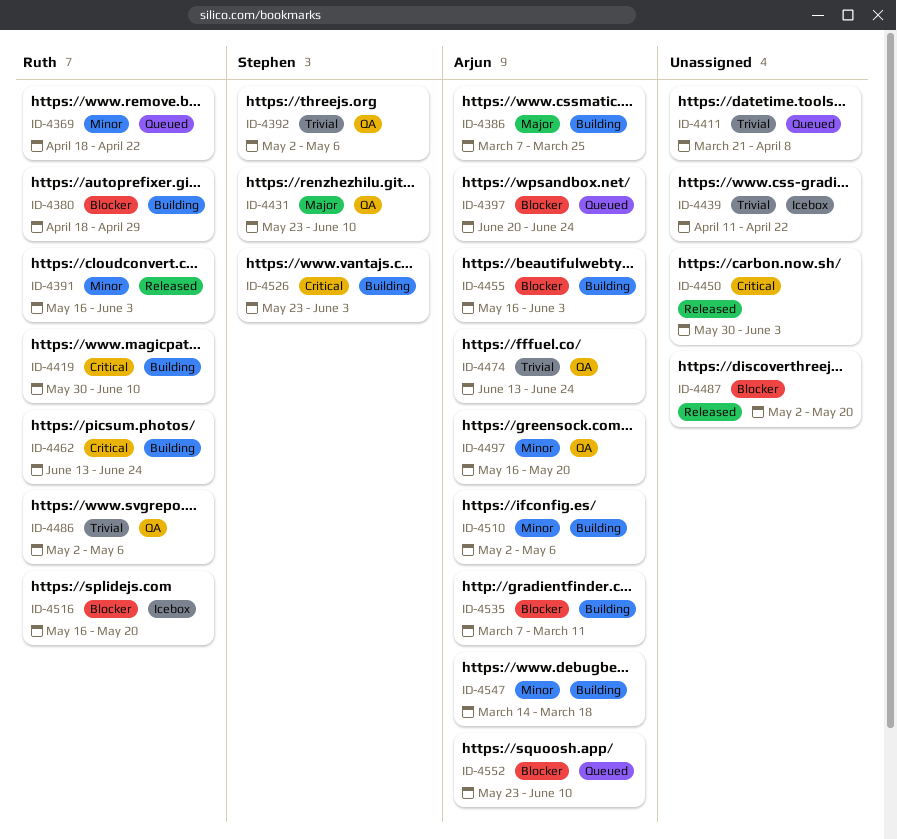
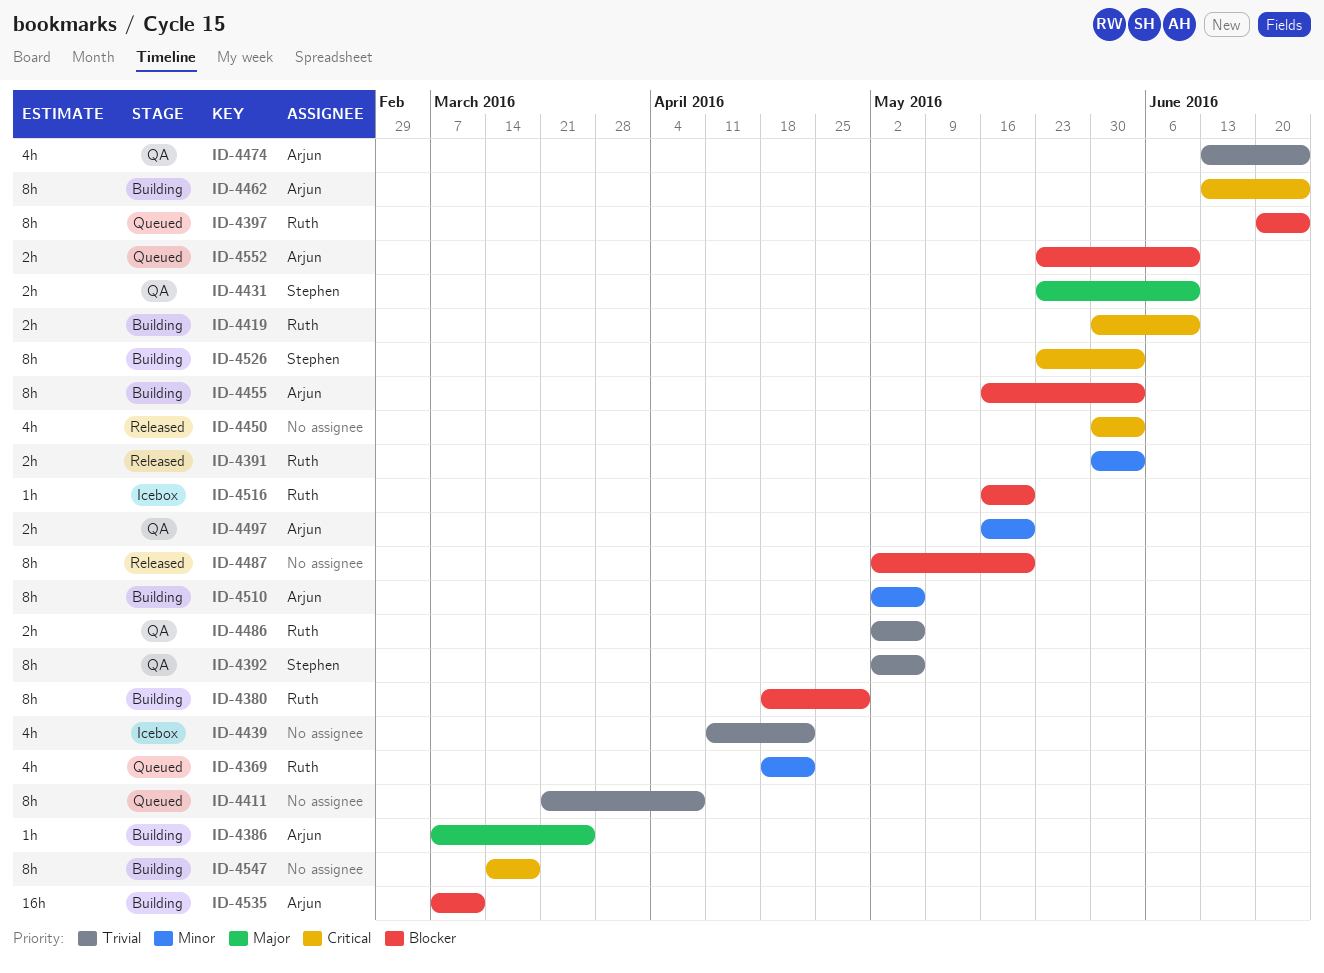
ID-4391, start: May 16 -> May 30
ID-4397, owner: Arjun -> Ruth
ID-4462, owner: Ruth -> Arjun
ID-4547, owner: Arjun -> none
ID-4547, priority: Minor -> Critical

